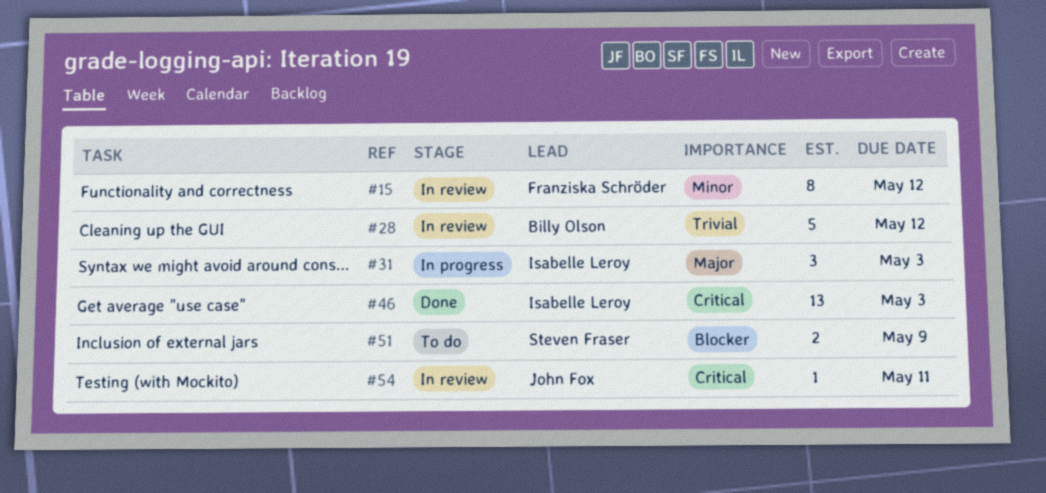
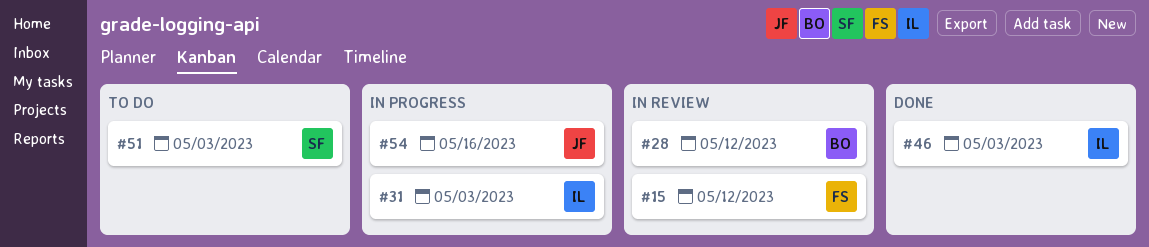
#51, due: May 9 -> May 3
#54, status: In review -> In progress
#54, due: May 11 -> May 16

